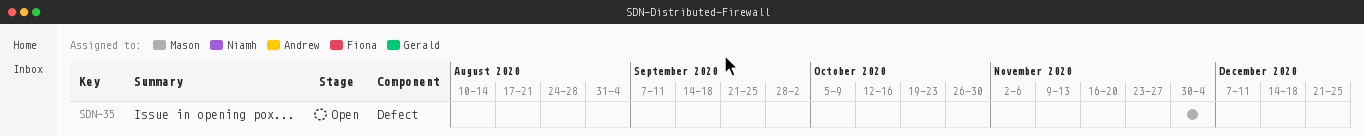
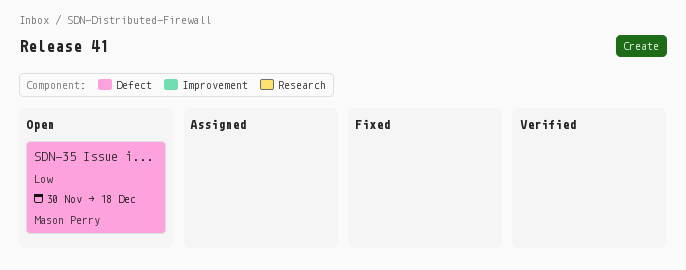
SDN-35, due: Dec 4 -> Dec 18

